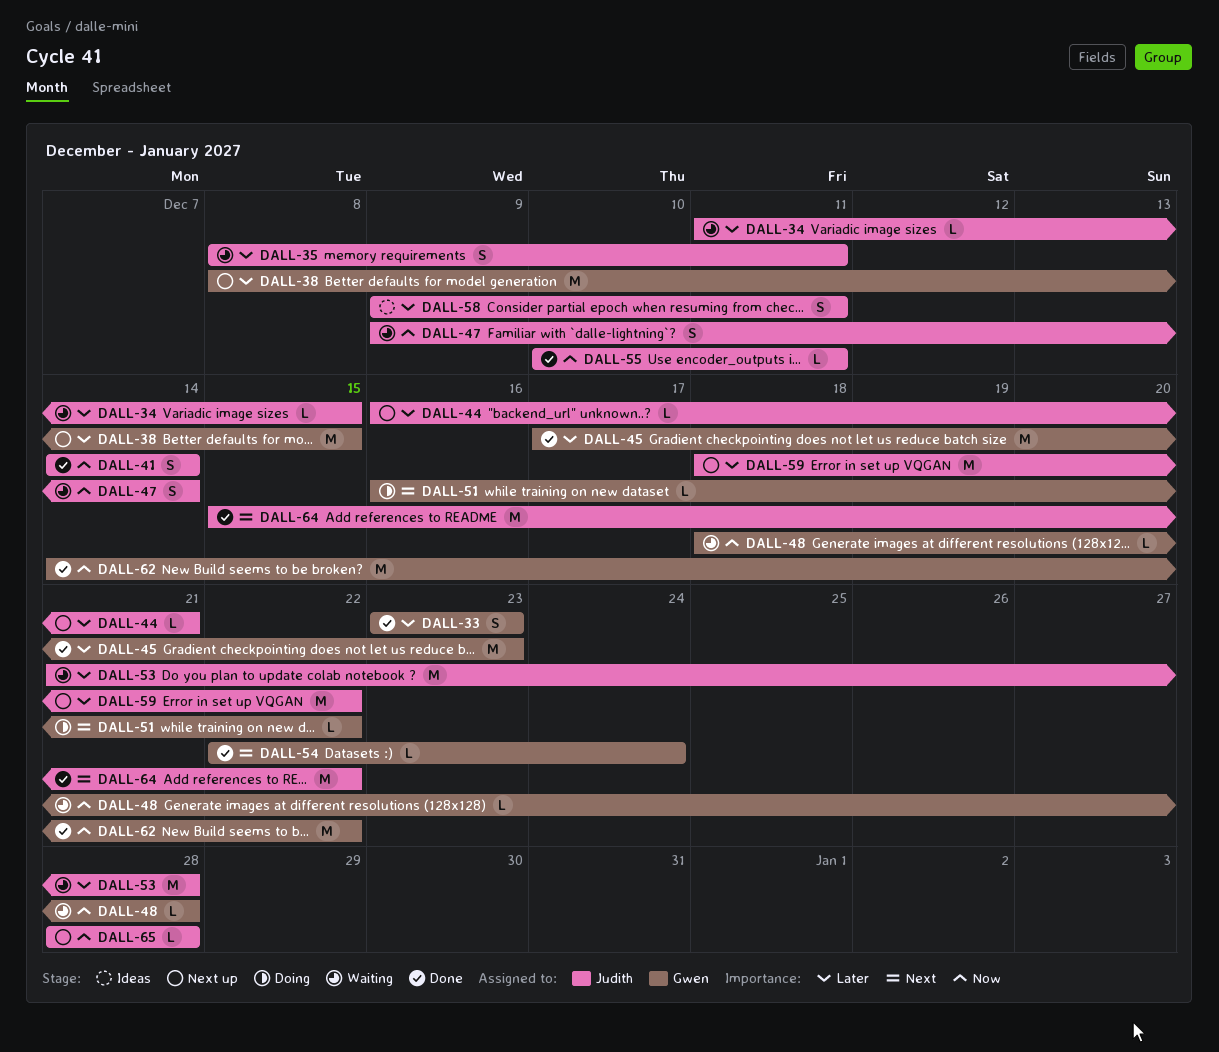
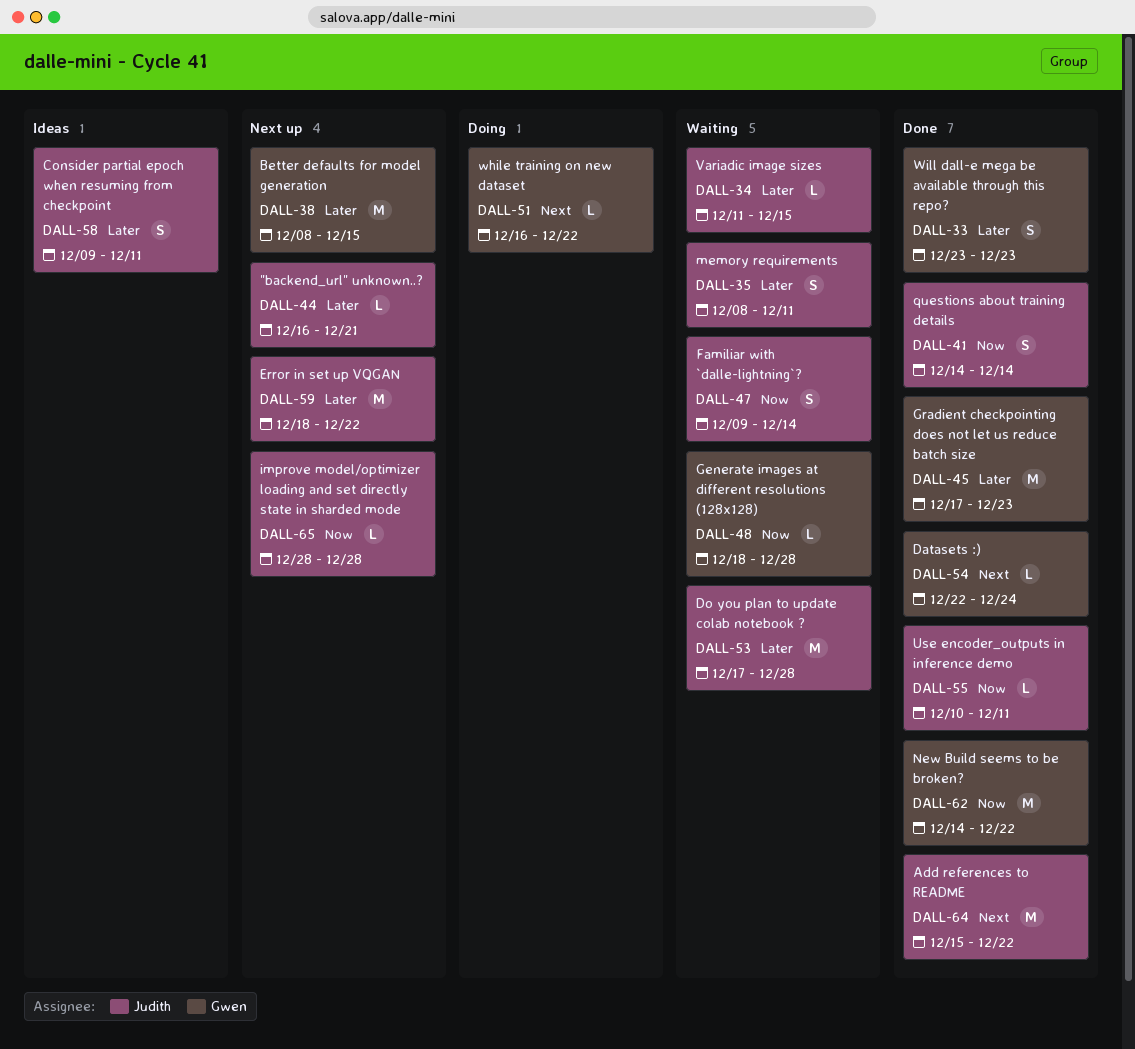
DALL-53, start: Dec 21 -> Dec 17

